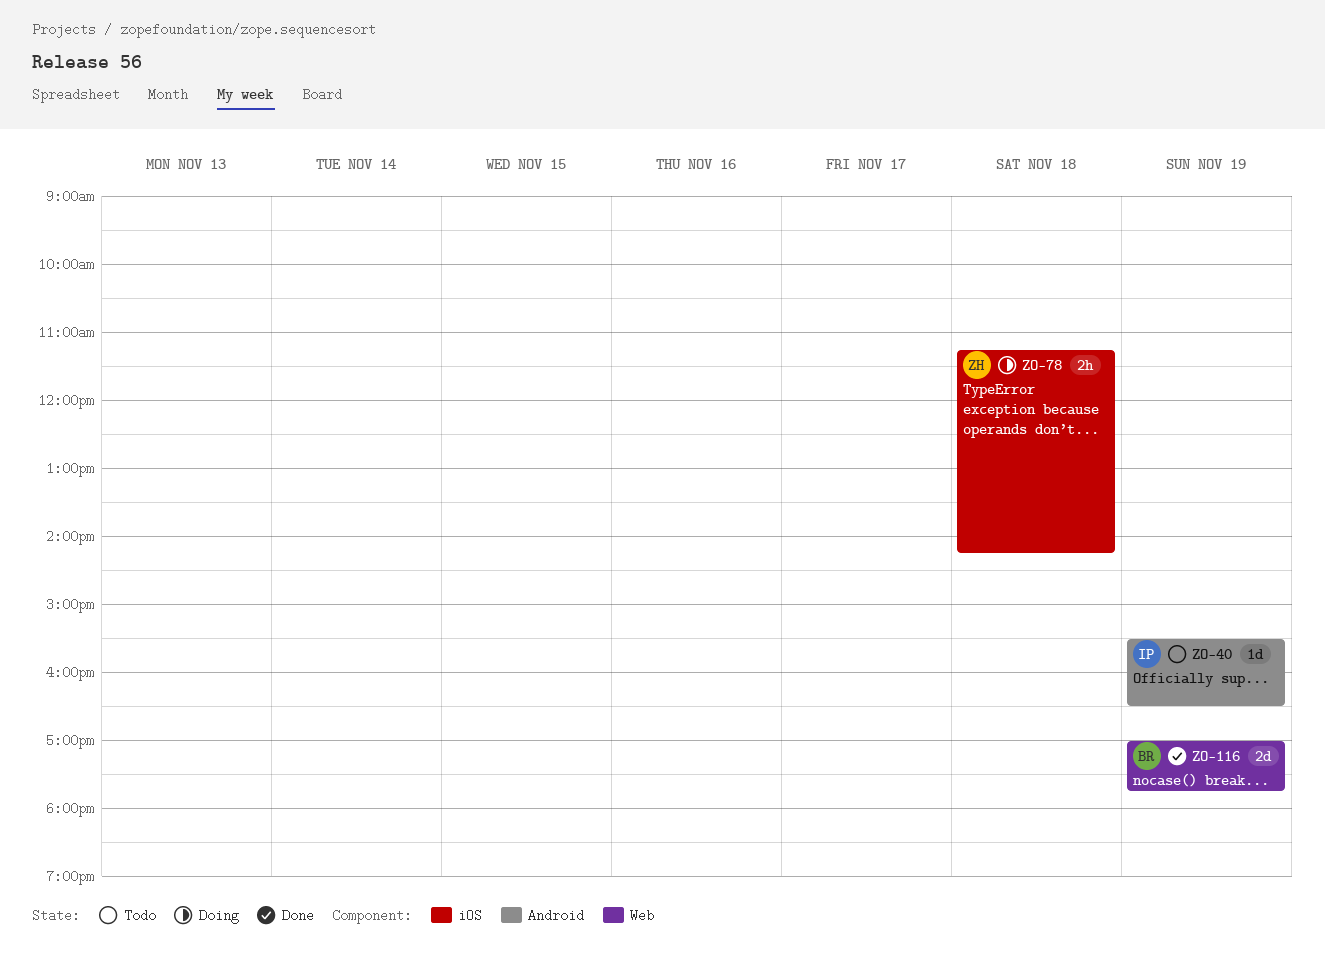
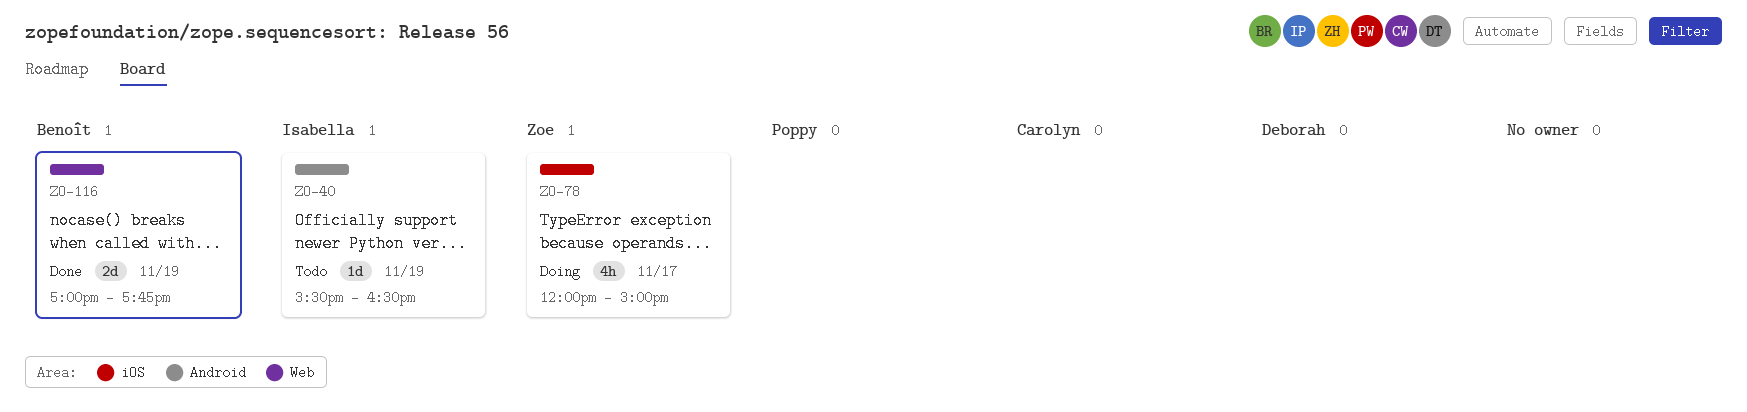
ZO-78, estimate: 2h -> 4h
ZO-78, day: Nov 18 -> Nov 17
ZO-78, begins: 11:15 -> 12:00
ZO-78, ends: 14:15 -> 15:00

